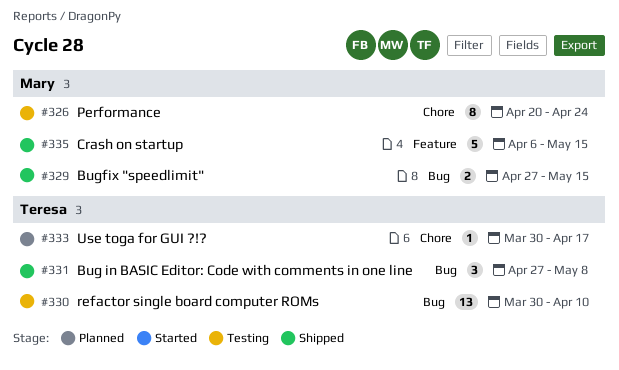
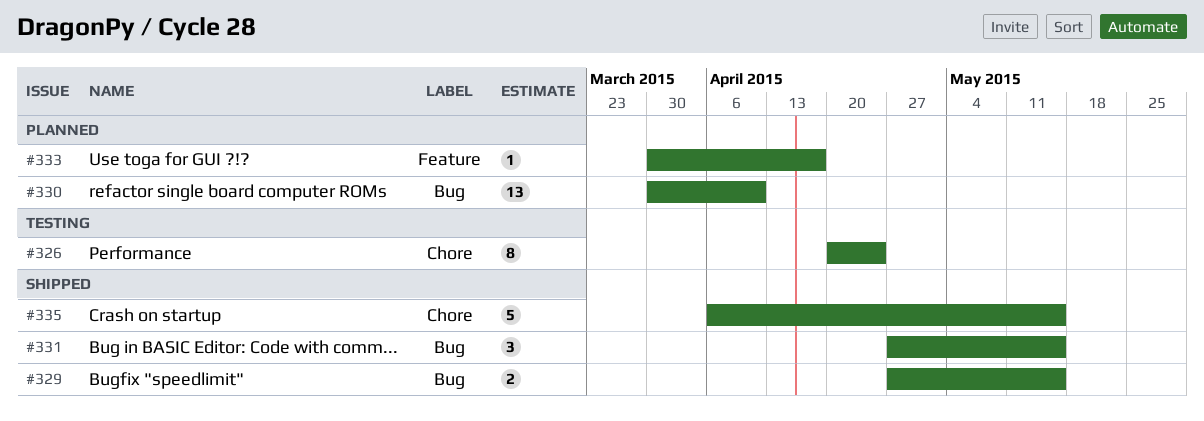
#330, status: Testing -> Planned
#331, due: May 8 -> May 15
#333, label: Chore -> Feature
#335, label: Feature -> Chore

